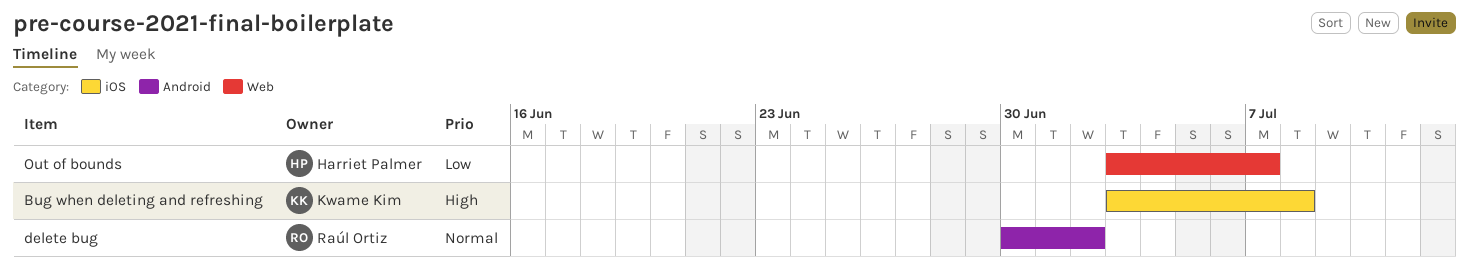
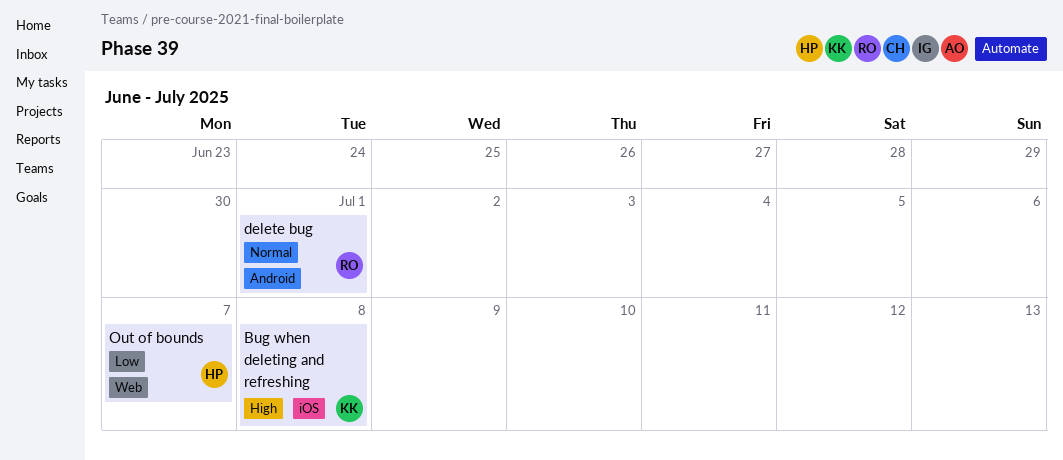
delete bug, due: Jul 2 -> Jul 1

